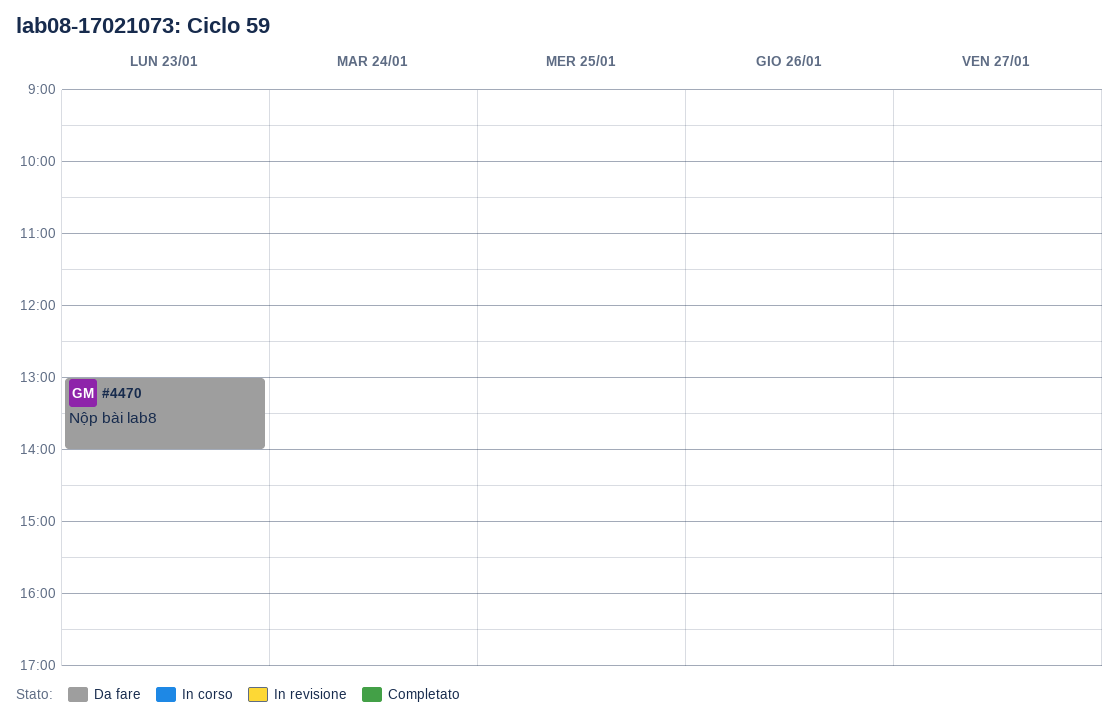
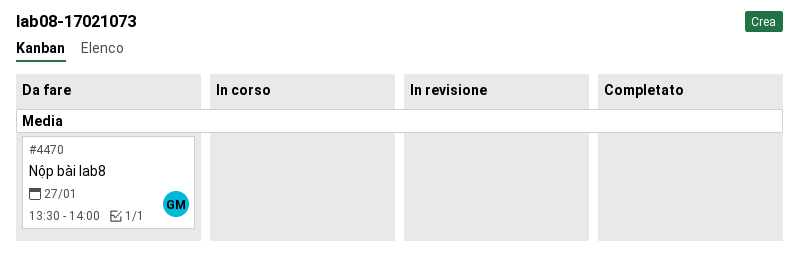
#4470, day: Jan 23 -> Jan 27
#4470, begins: 13:00 -> 13:30

